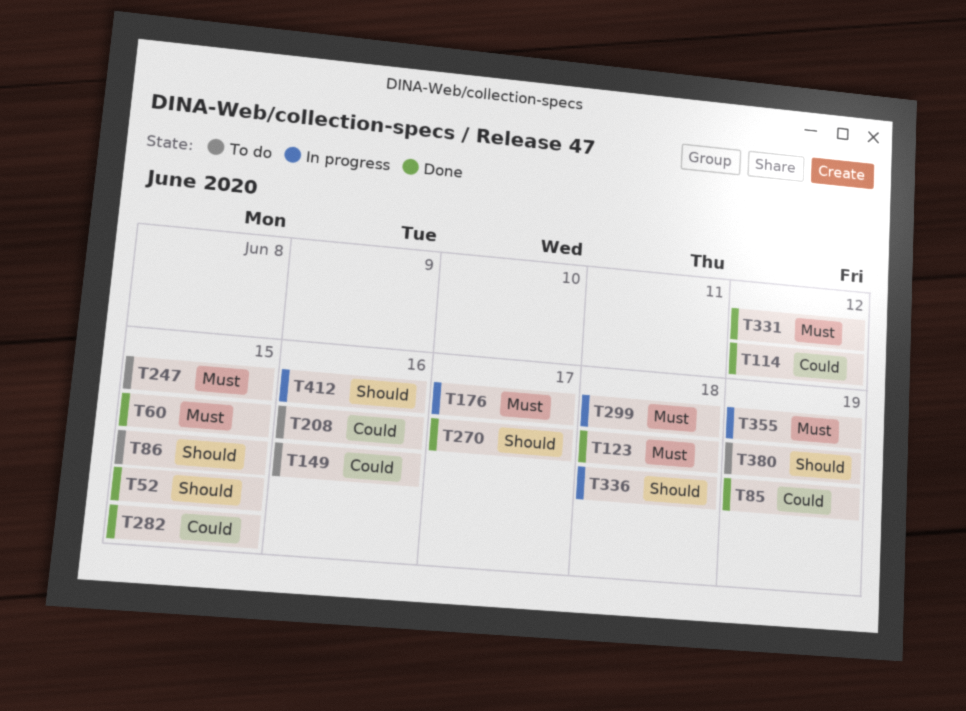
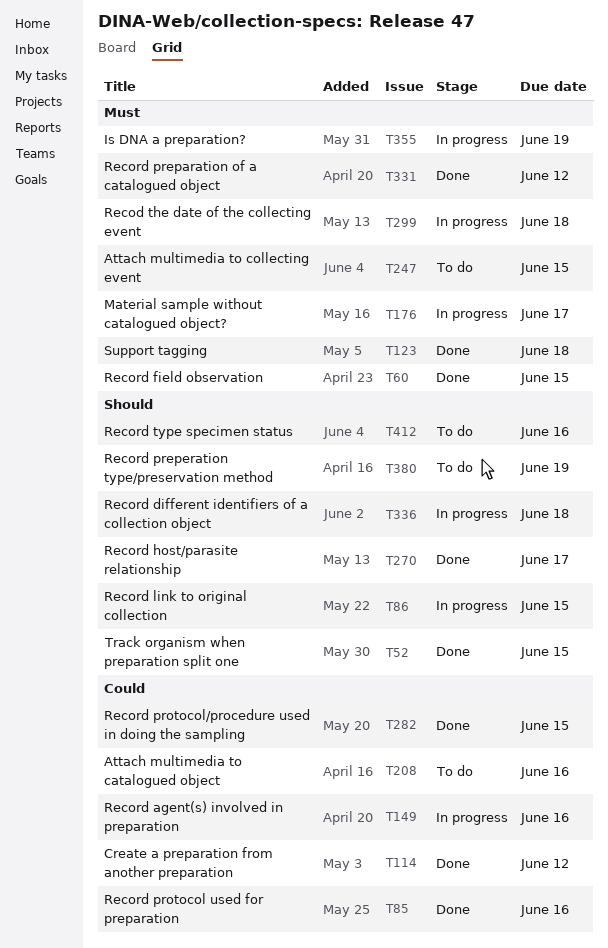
T85, due: Jun 19 -> Jun 16
T86, status: To do -> In progress
T149, status: To do -> In progress
T412, status: In progress -> To do

